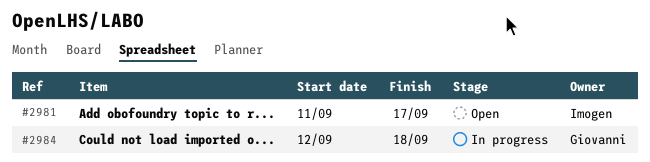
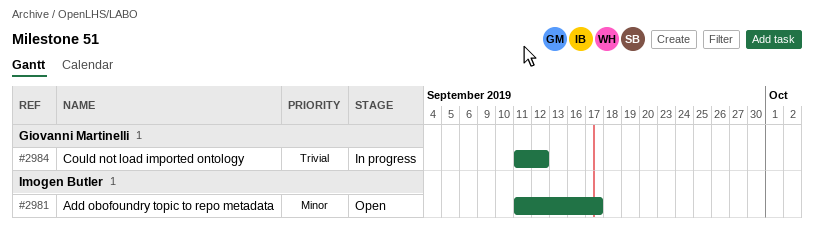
#2984, start: Sep 12 -> Sep 11
#2984, due: Sep 18 -> Sep 12

